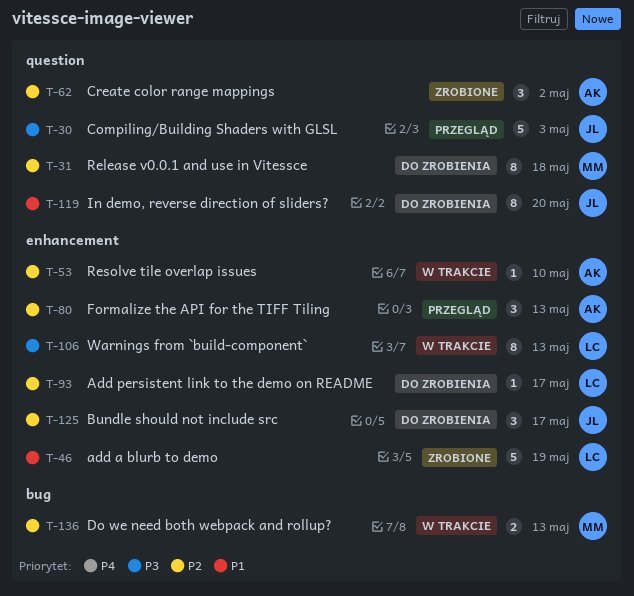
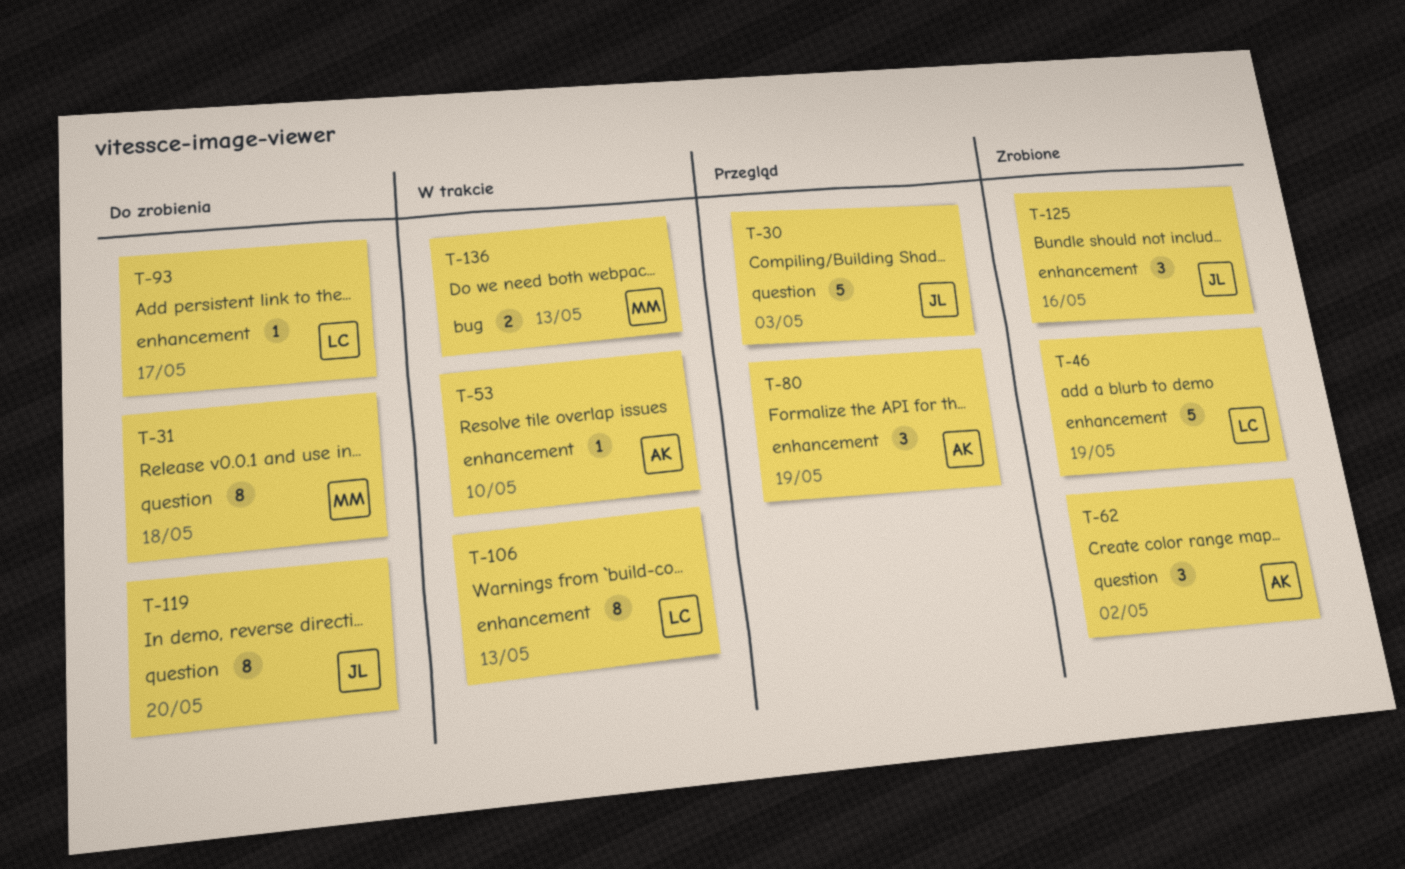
T-80, due: May 13 -> May 19
T-125, status: Do zrobienia -> Zrobione
T-125, due: May 17 -> May 16

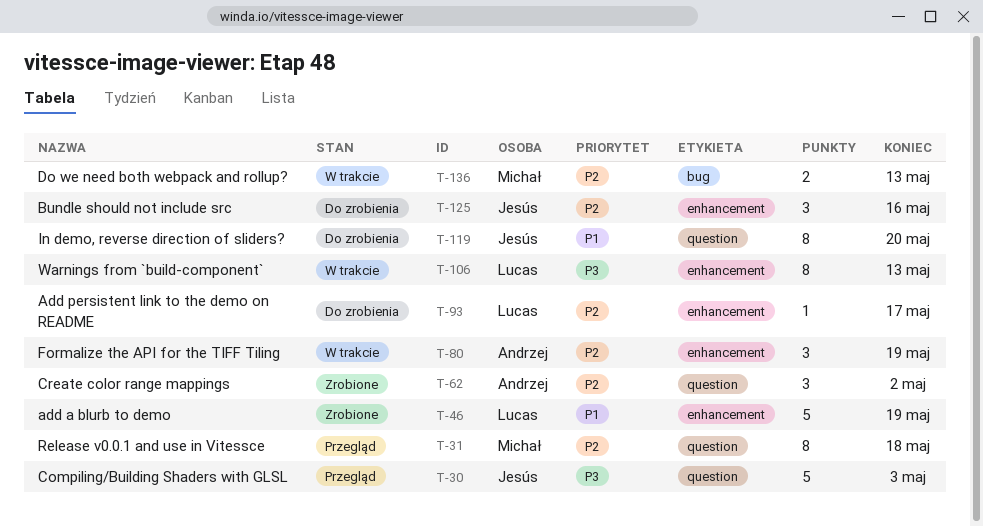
T-31, status: Do zrobienia -> Przegląd
T-53: present -> none
T-80, status: Przegląd -> W trakcie
T-125, status: Zrobione -> Do zrobienia

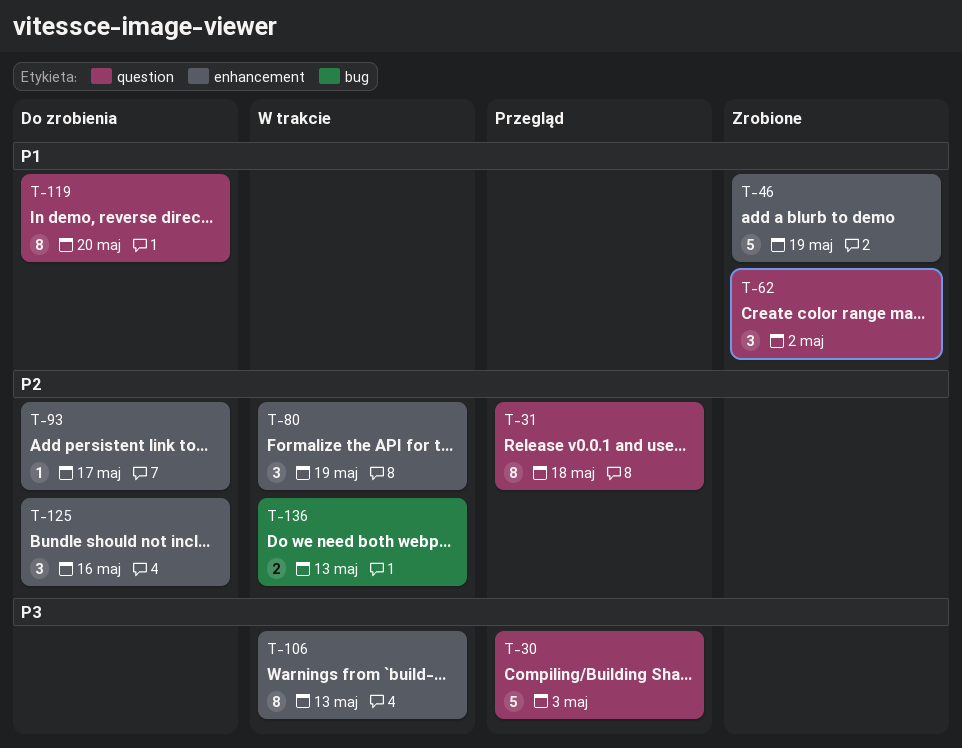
T-62, priority: P2 -> P1

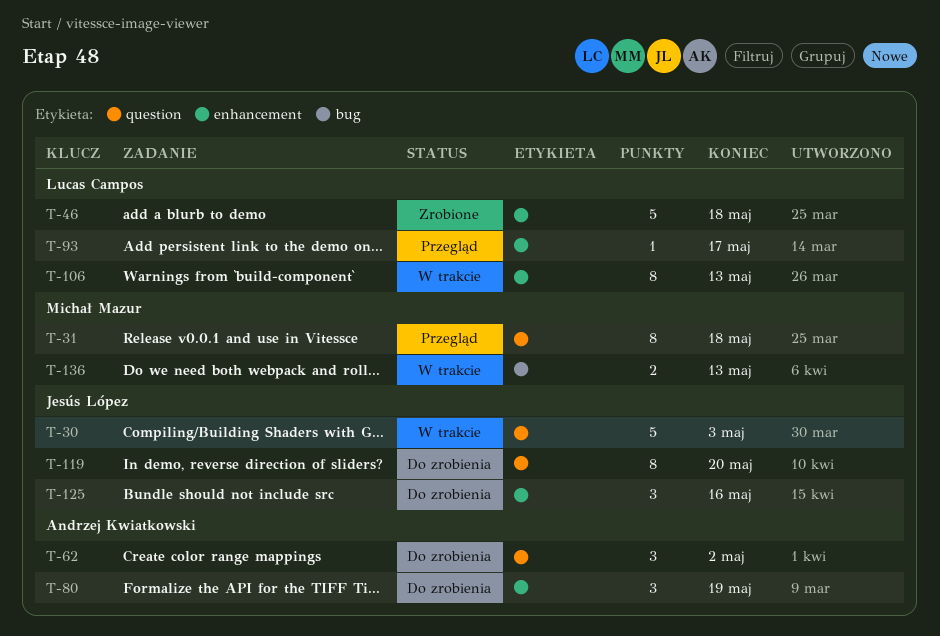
T-30, status: Przegląd -> W trakcie
T-46, due: May 19 -> May 18
T-62, status: Zrobione -> Do zrobienia
T-80, status: W trakcie -> Do zrobienia
T-93, status: Do zrobienia -> Przegląd

